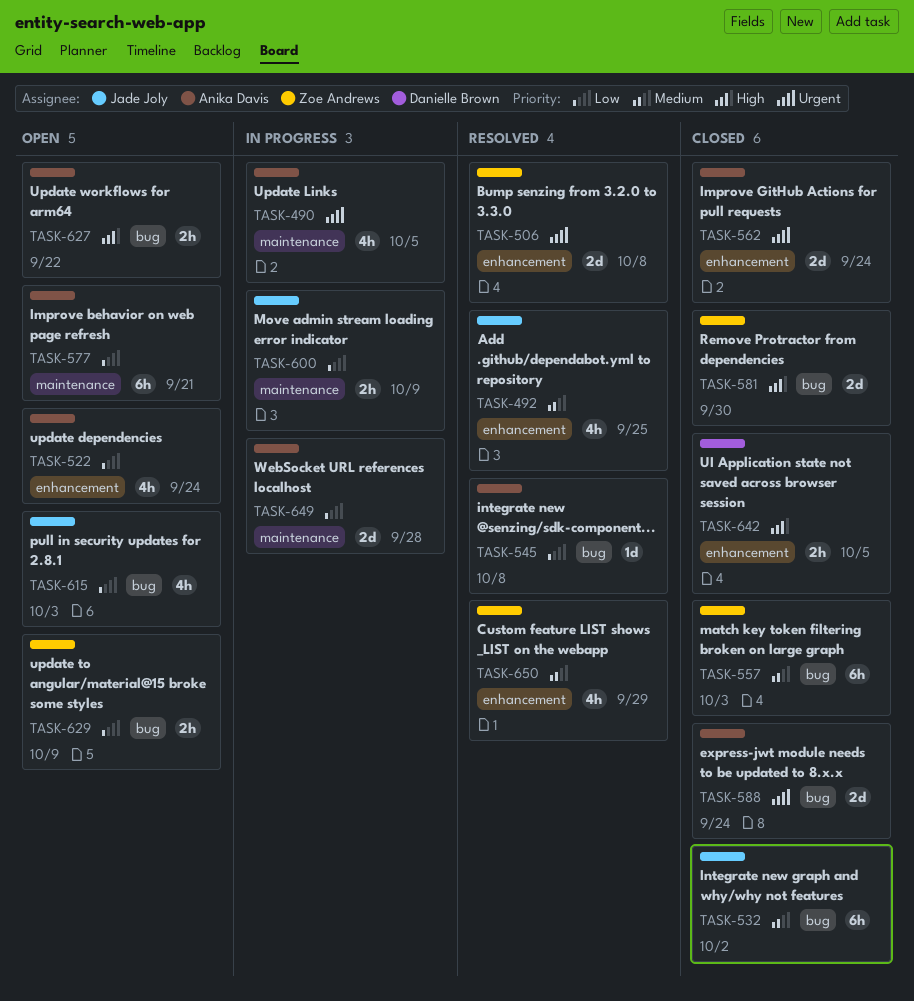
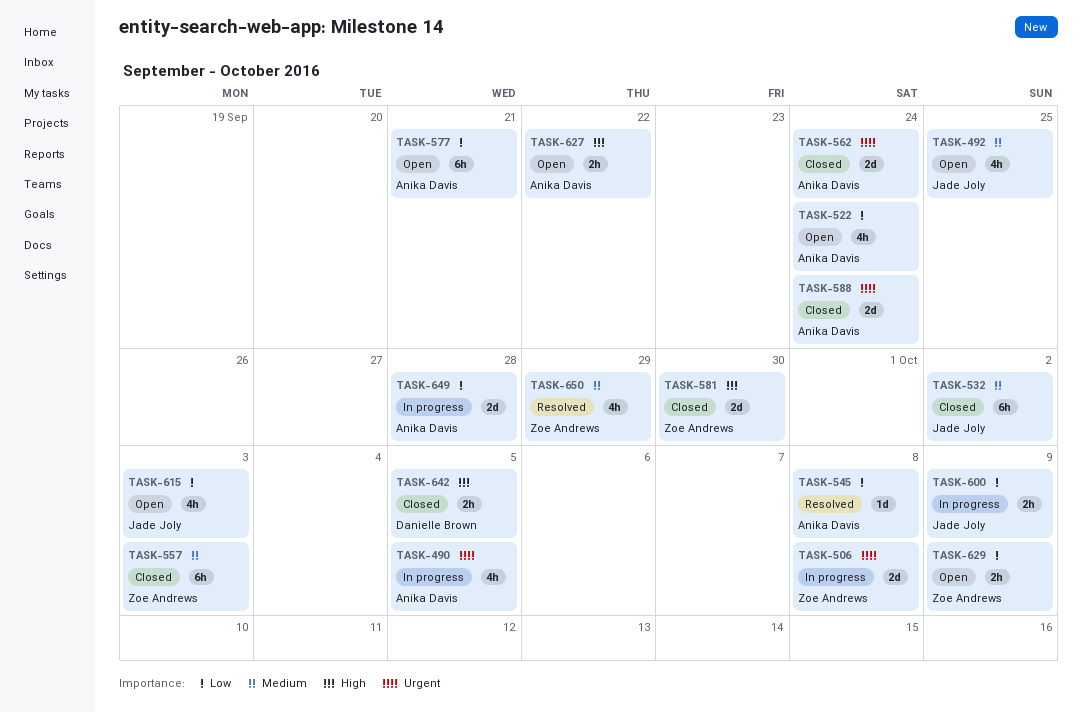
TASK-492, status: Resolved -> Open
TASK-506, status: Resolved -> In progress

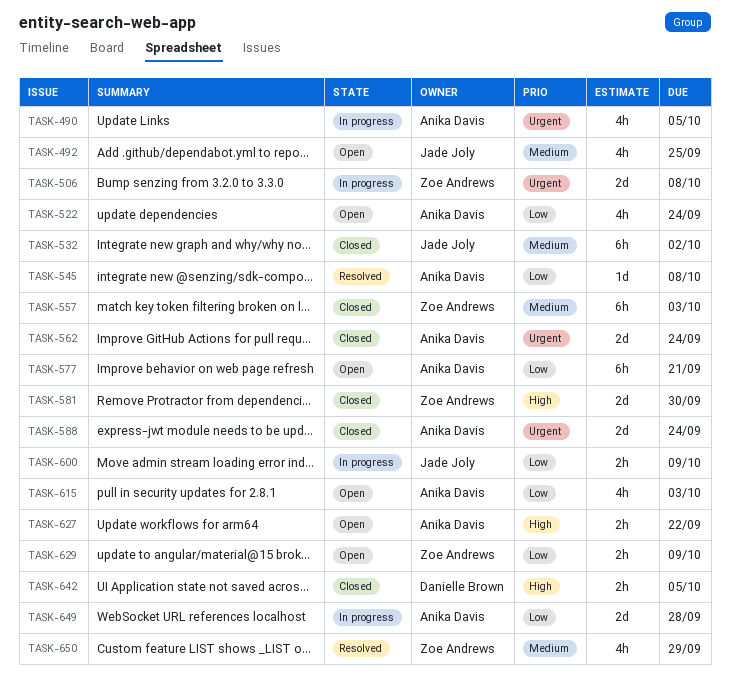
TASK-615, owner: Jade Joly -> Anika Davis

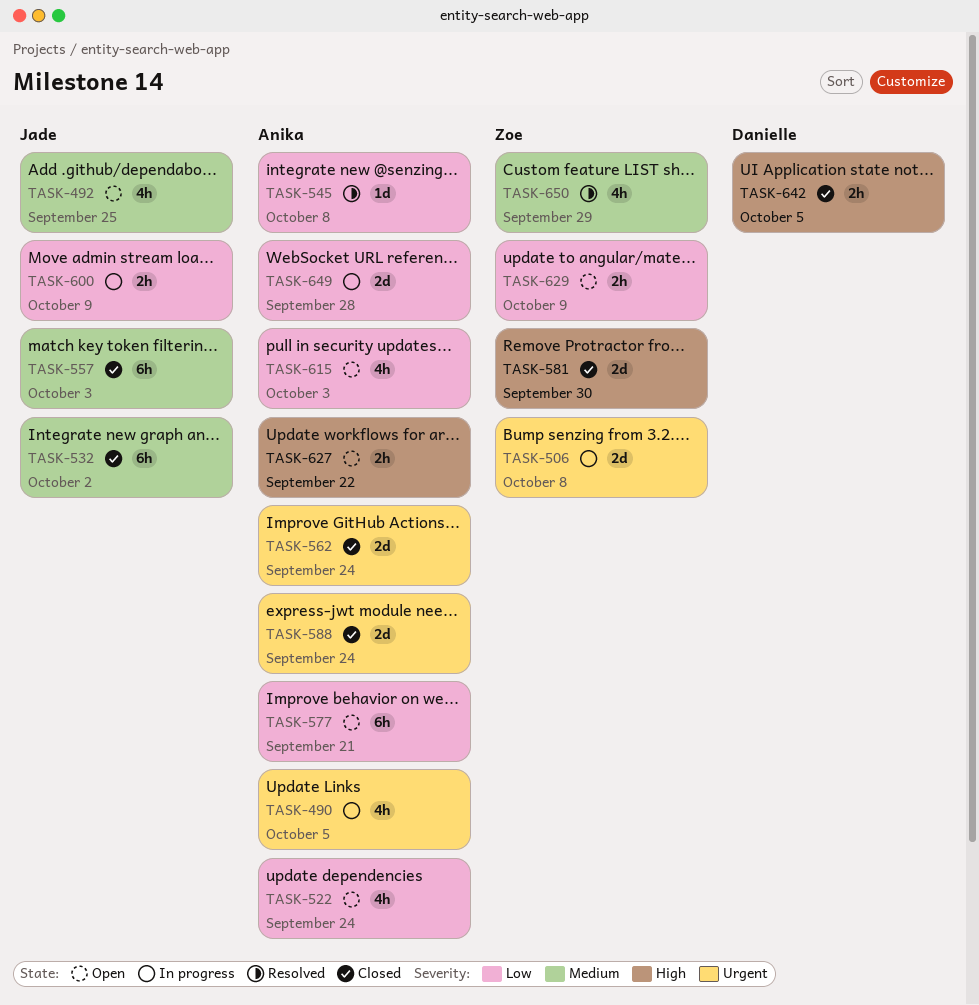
TASK-557, owner: Zoe Andrews -> Jade Joly

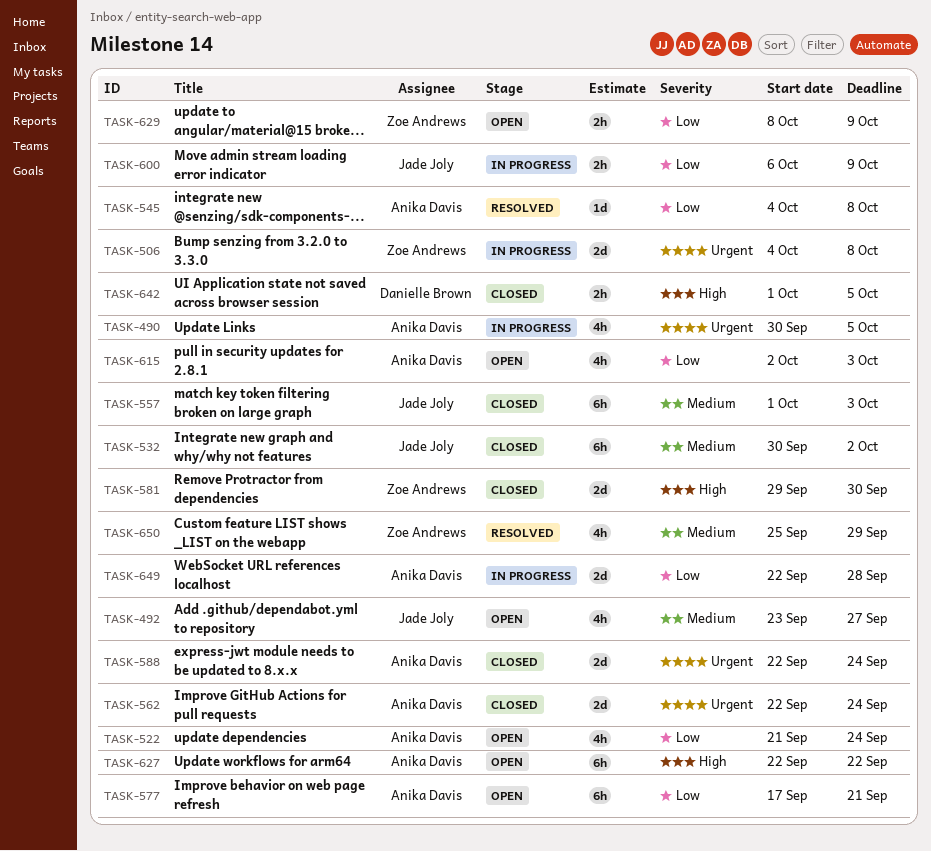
TASK-492, due: Sep 25 -> Sep 27
TASK-627, estimate: 2h -> 6h

